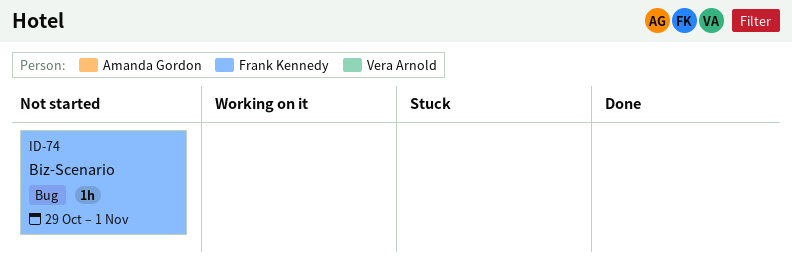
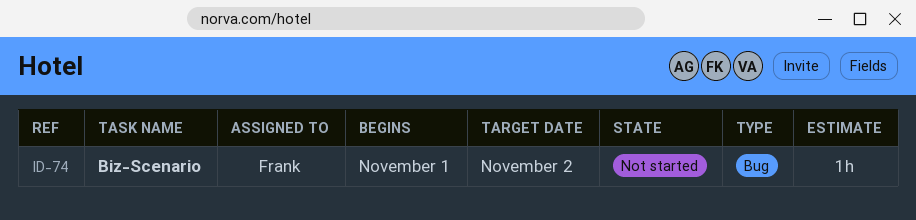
ID-74, start: Oct 29 -> Nov 1
ID-74, due: Nov 1 -> Nov 2

